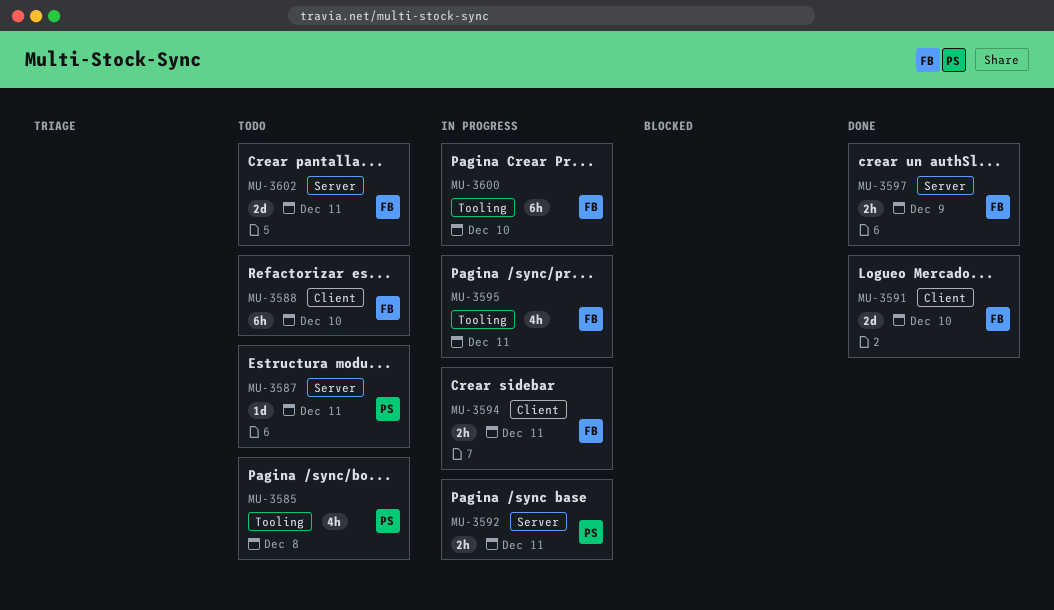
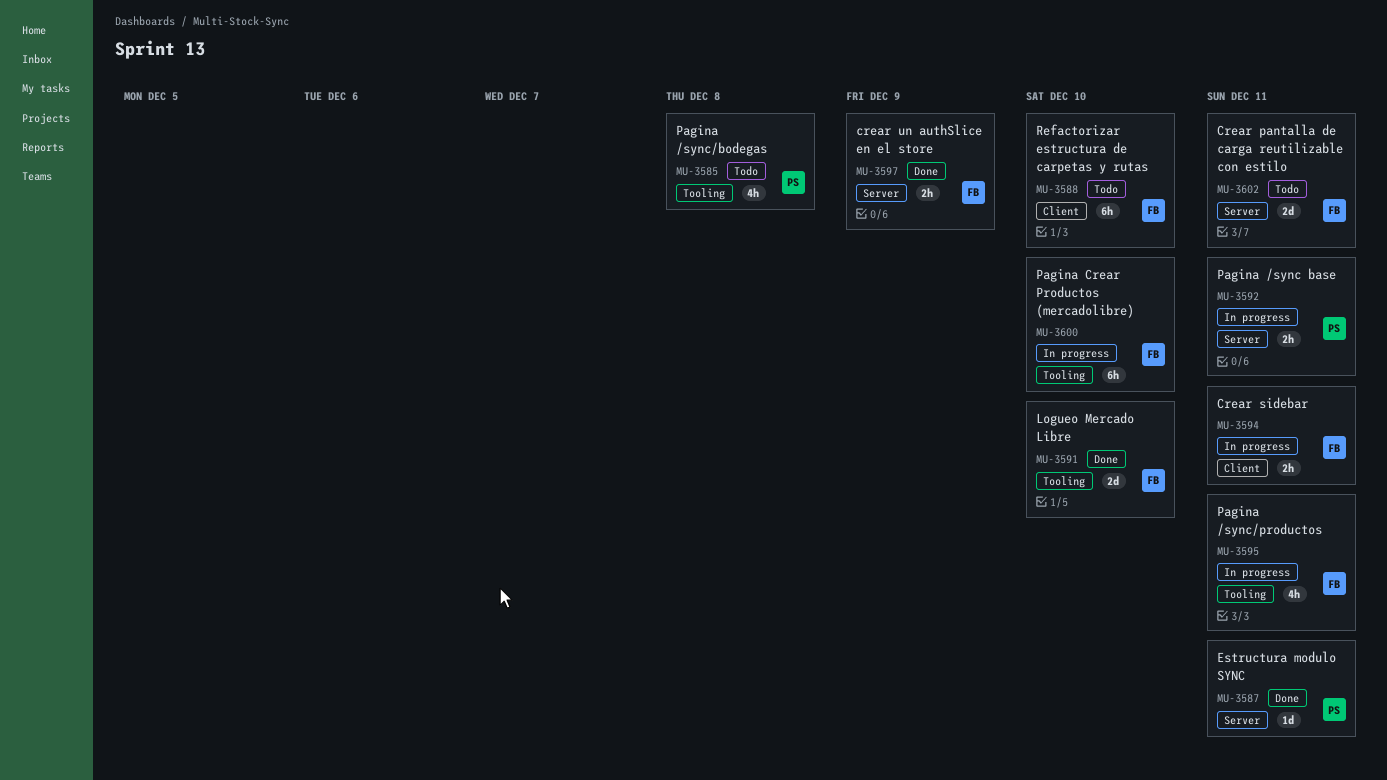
MU-3587, status: Todo -> Done
MU-3591, label: Client -> Tooling

